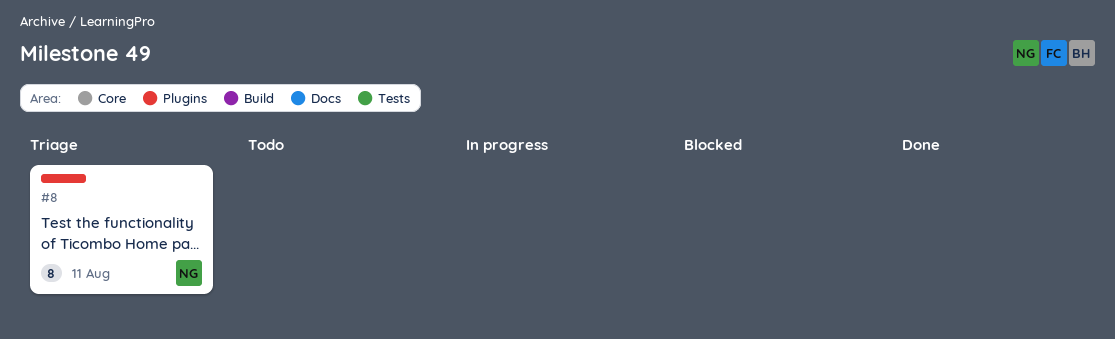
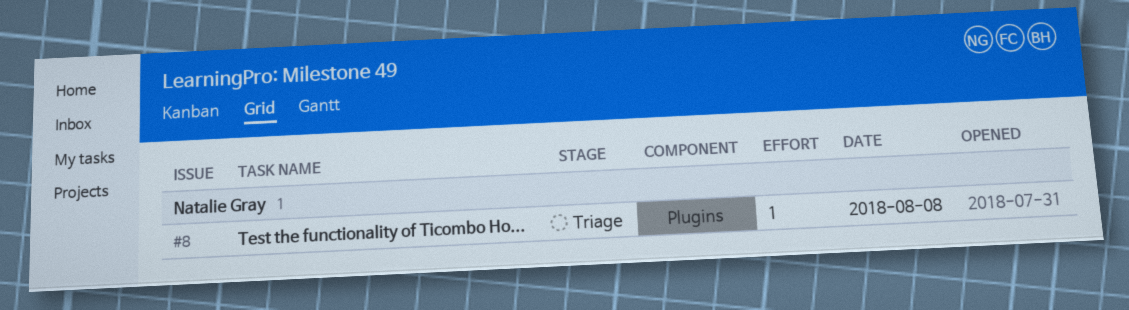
#8, estimate: 8 -> 1
#8, day: Aug 11 -> Aug 8

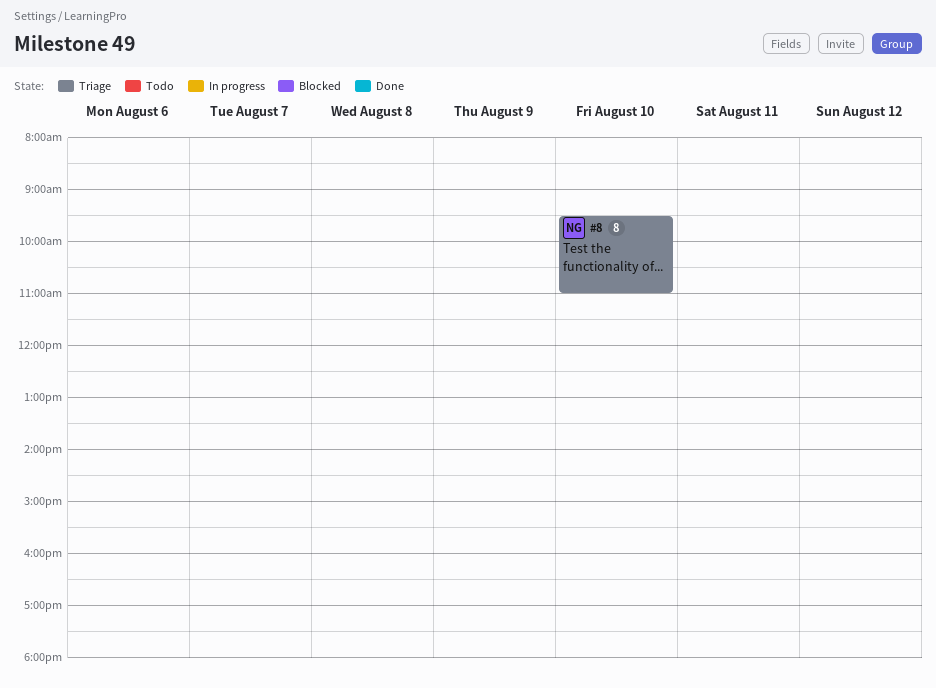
#8, estimate: 1 -> 8
#8, day: Aug 8 -> Aug 10

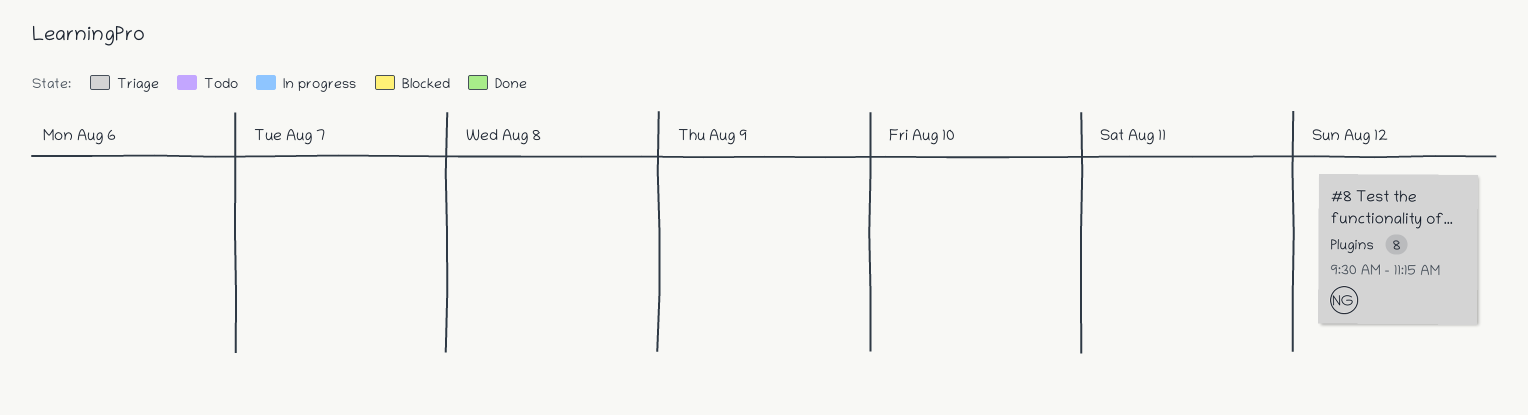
#8, day: Aug 10 -> Aug 12
#8, ends: 11:00 -> 11:15

